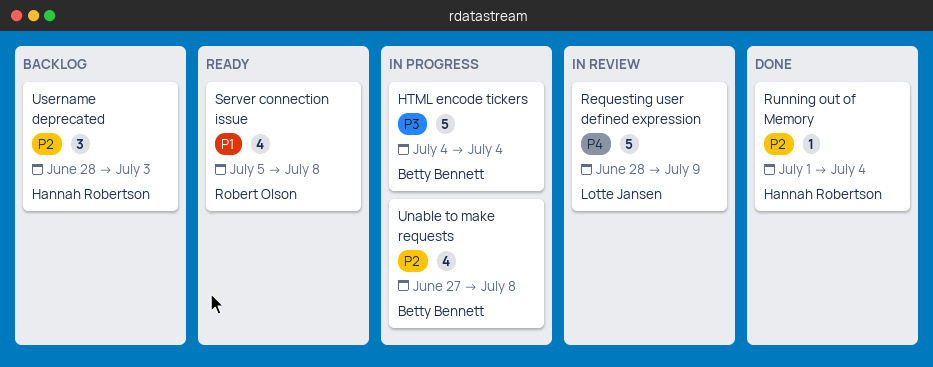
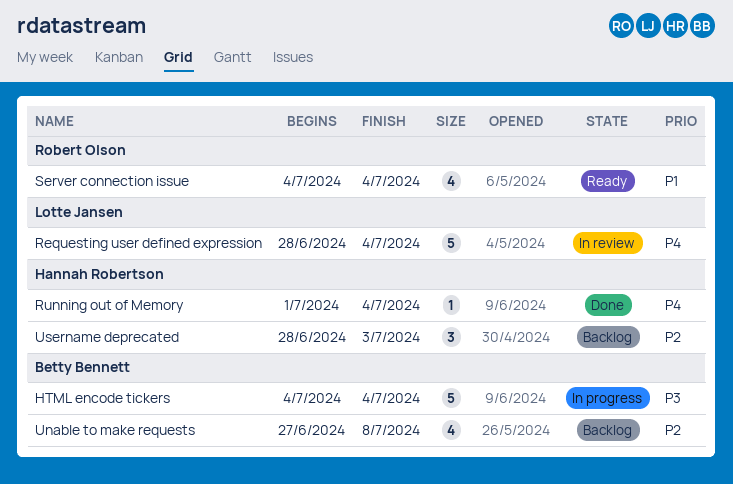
Requesting user defined expression, due: Jul 9 -> Jul 4
Running out of Memory, priority: P2 -> P4
Server connection issue, start: Jul 5 -> Jul 4
Server connection issue, due: Jul 8 -> Jul 4
Unable to make requests, status: In progress -> Backlog

